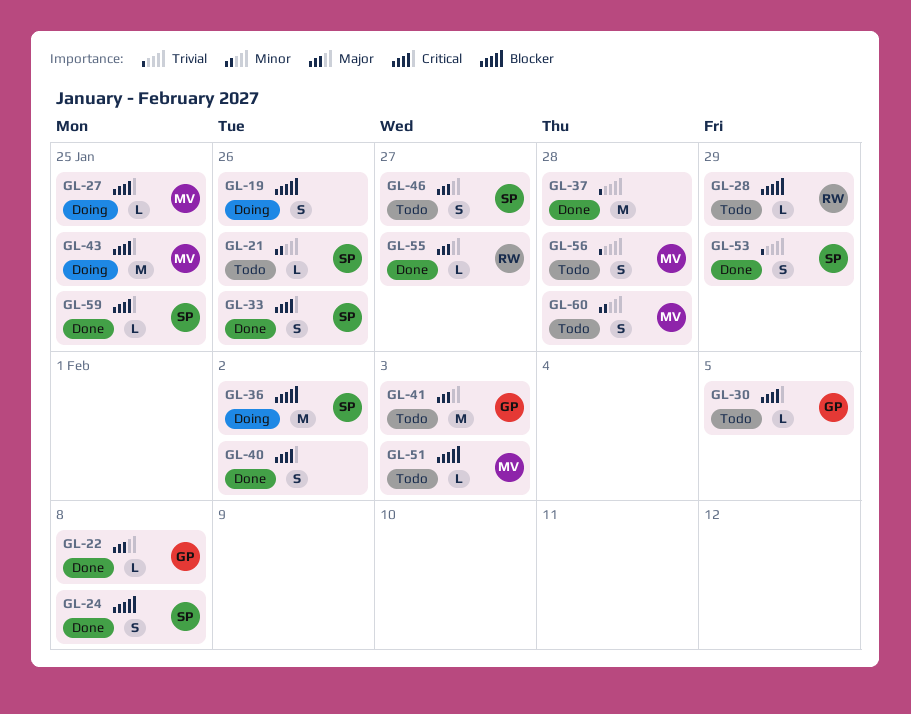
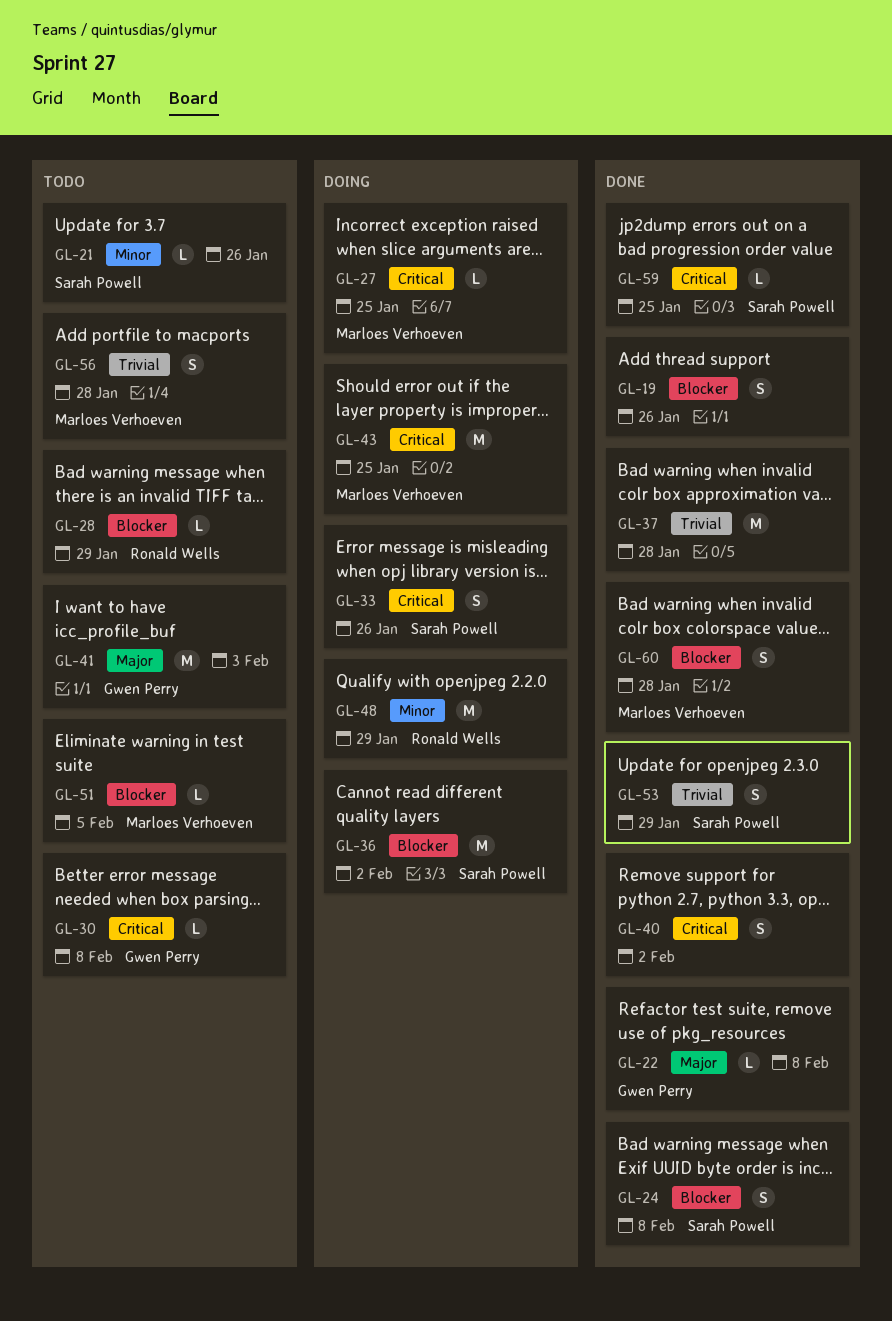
GL-19, status: Doing -> Done
GL-30, due: Feb 5 -> Feb 8
GL-33, status: Done -> Doing
GL-46: present -> none
GL-48: none -> present
GL-51, due: Feb 3 -> Feb 5
GL-55: present -> none
GL-60, status: Todo -> Done
GL-60, priority: Minor -> Blocker

